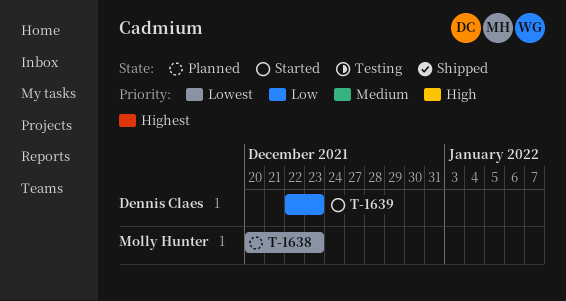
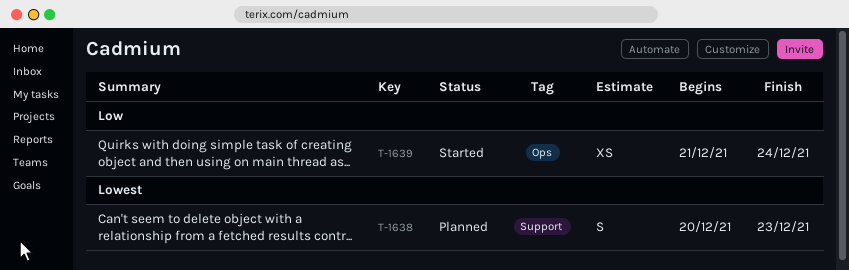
T-1639, start: Dec 22 -> Dec 21
T-1639, due: Dec 23 -> Dec 24

